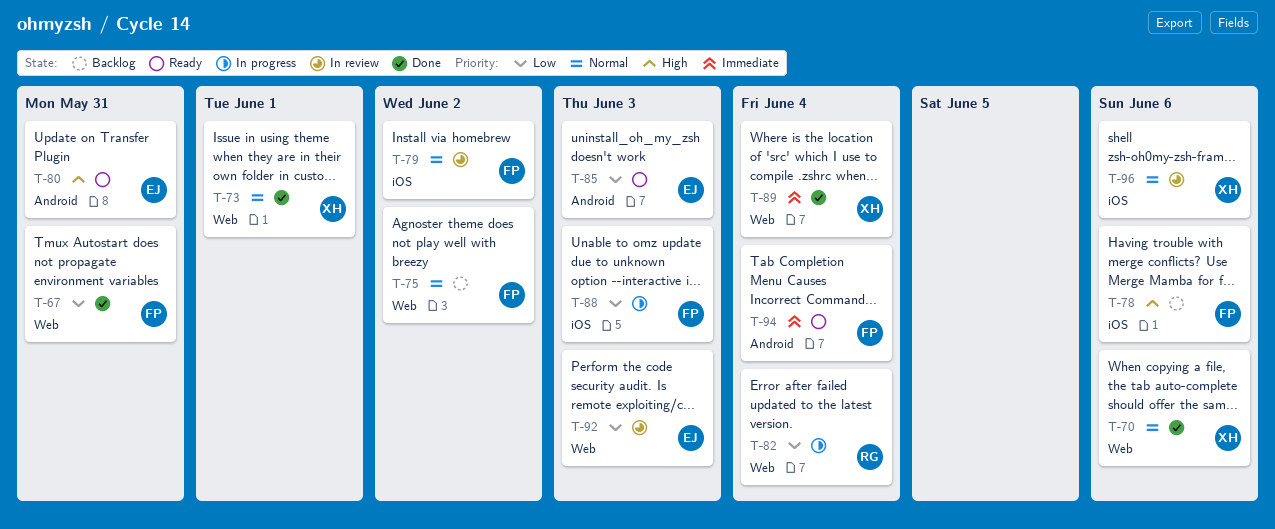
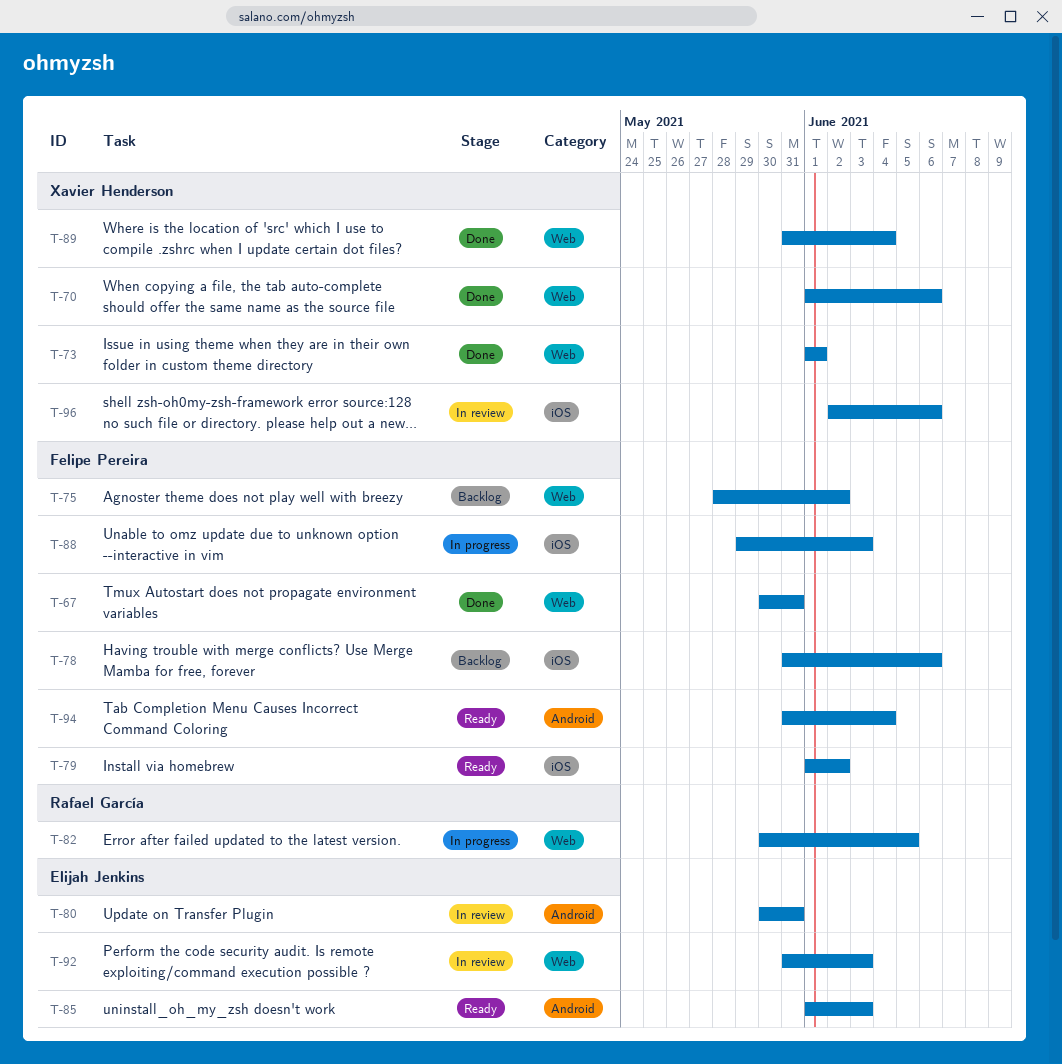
T-79, status: In review -> Ready
T-80, status: Ready -> In review
T-82, due: Jun 4 -> Jun 5

